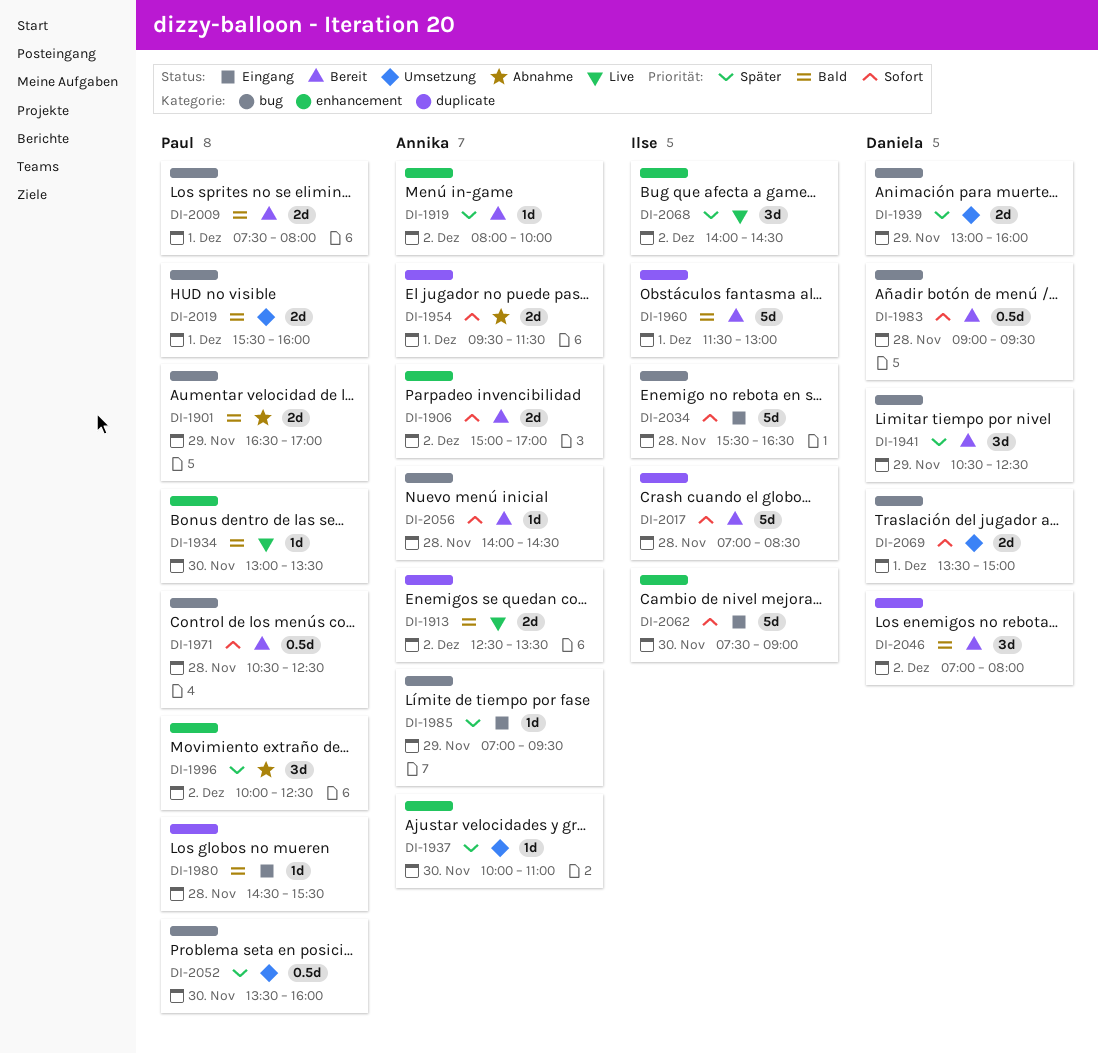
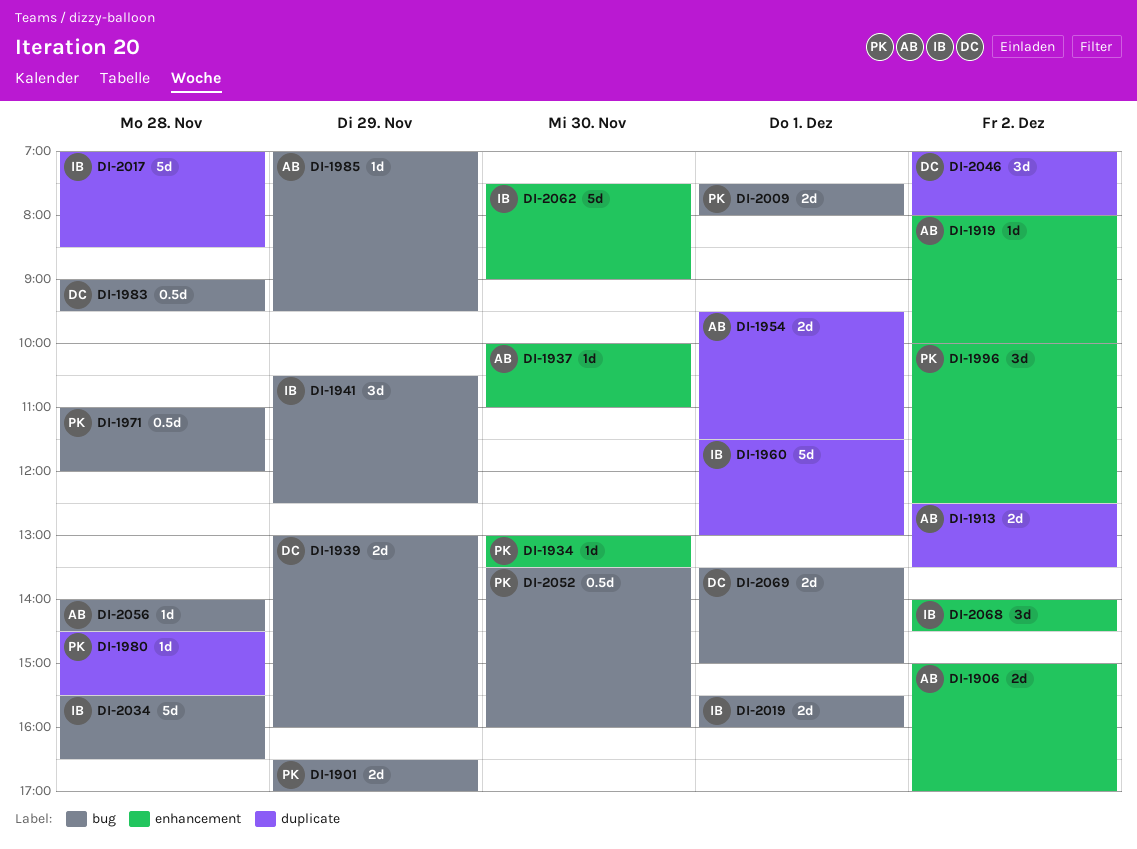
DI-1941, owner: Daniela -> Ilse
DI-1971, begins: 10:30 -> 11:00
DI-1971, ends: 12:30 -> 12:00
DI-2019, owner: Paul -> Ilse

